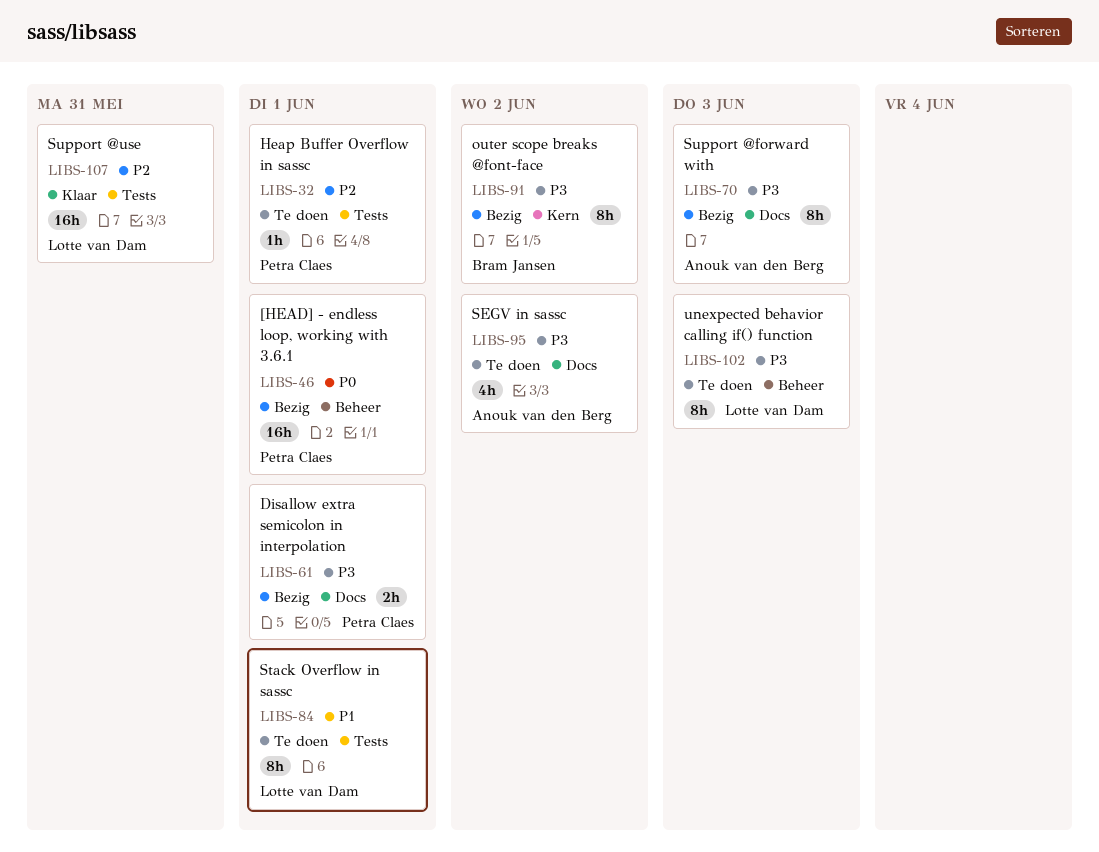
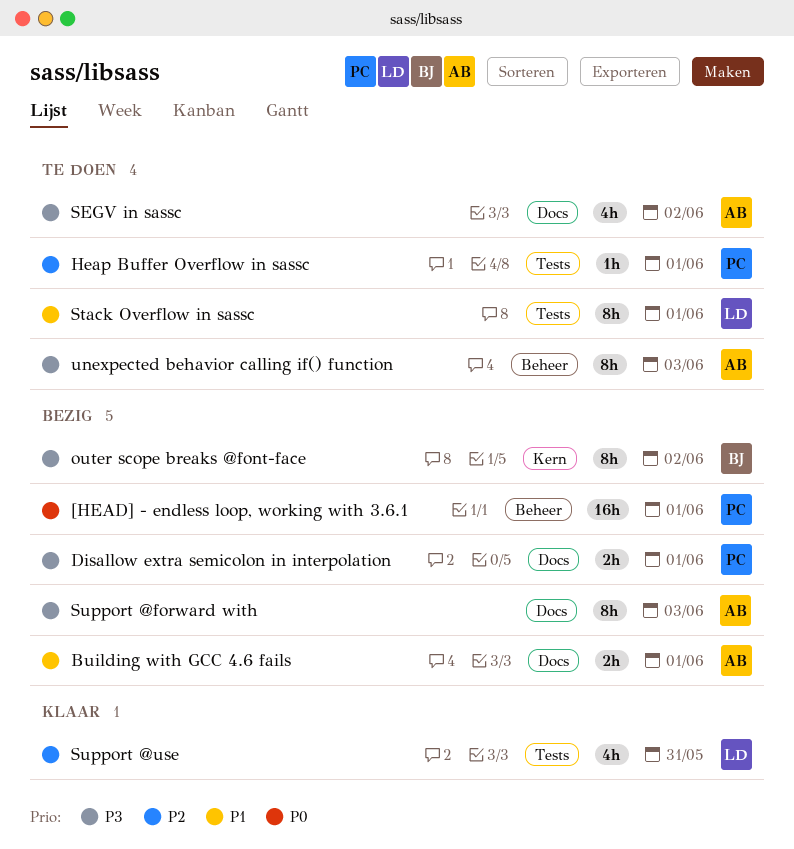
Building with GCC 4.6 fails: none -> present
Support @use, estimate: 16h -> 4h
unexpected behavior calling if() function, owner: Lotte van Dam -> Anouk van den Berg

